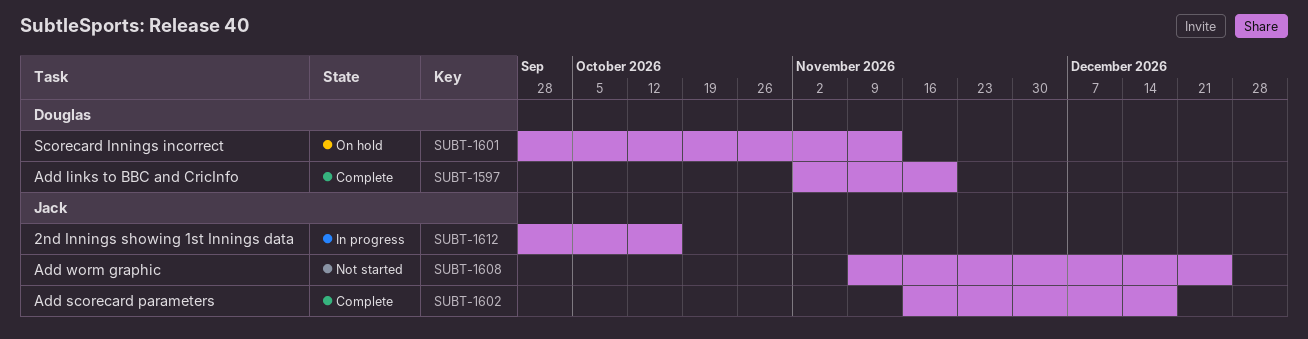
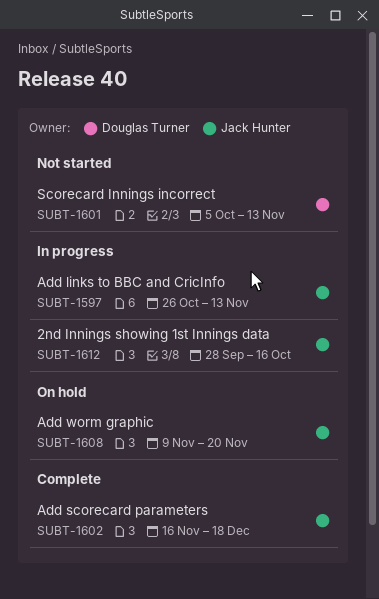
SUBT-1597, status: Complete -> In progress
SUBT-1597, owner: Douglas Turner -> Jack Hunter
SUBT-1597, start: Nov 2 -> Oct 26
SUBT-1597, due: Nov 20 -> Nov 13
SUBT-1601, status: On hold -> Not started
SUBT-1601, start: Sep 28 -> Oct 5
SUBT-1608, status: Not started -> On hold
SUBT-1608, due: Dec 25 -> Nov 20

